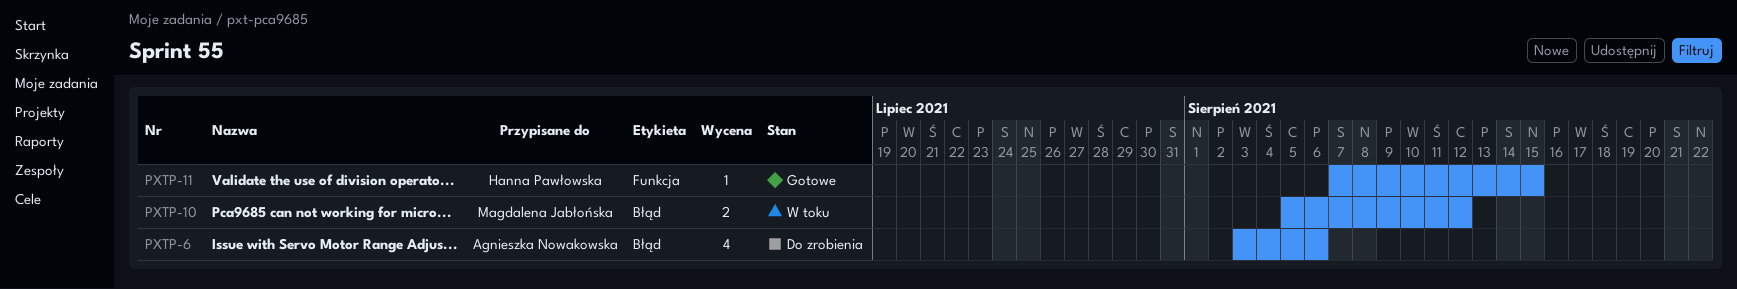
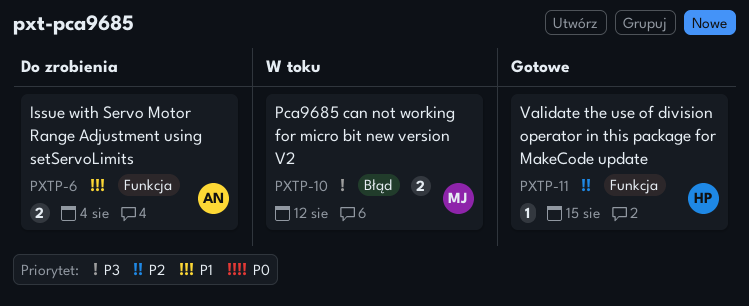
PXTP-6, label: Błąd -> Funkcja
PXTP-6, estimate: 4 -> 2
PXTP-6, due: Aug 6 -> Aug 4

